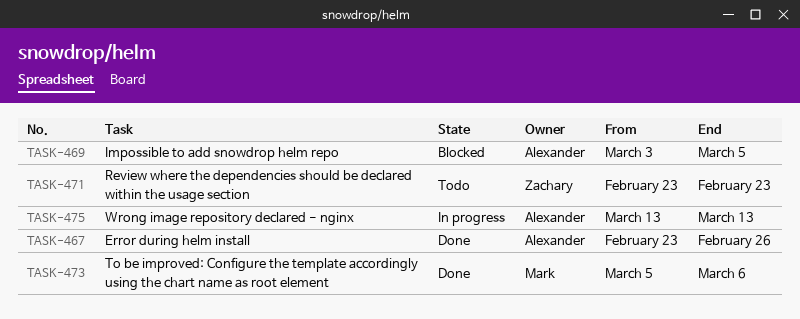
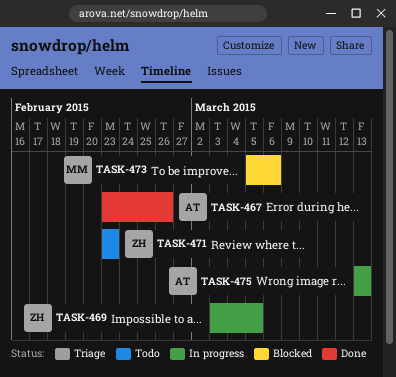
TASK-469, status: Blocked -> In progress
TASK-469, owner: Alexander -> Zachary
TASK-473, status: Done -> Blocked

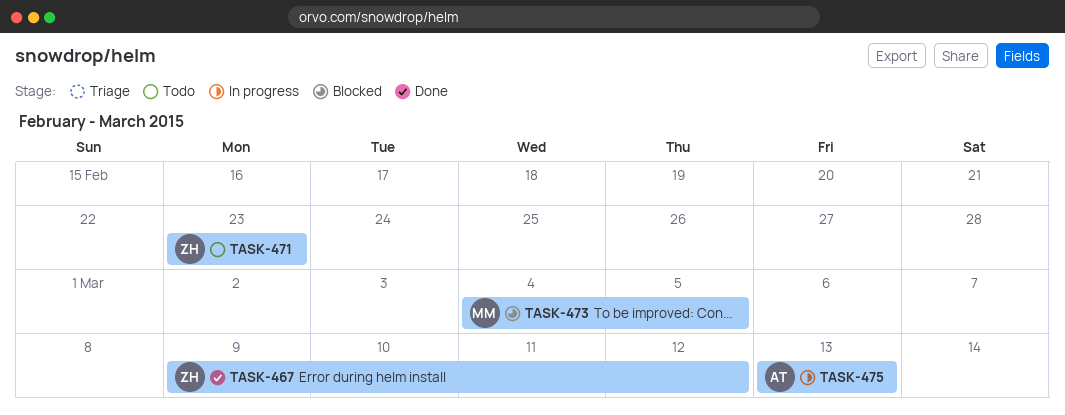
TASK-467, owner: AT -> ZH
TASK-467, start: Feb 23 -> Mar 9
TASK-467, due: Feb 26 -> Mar 12
TASK-469: present -> none
TASK-473, start: Mar 5 -> Mar 4
TASK-473, due: Mar 6 -> Mar 5

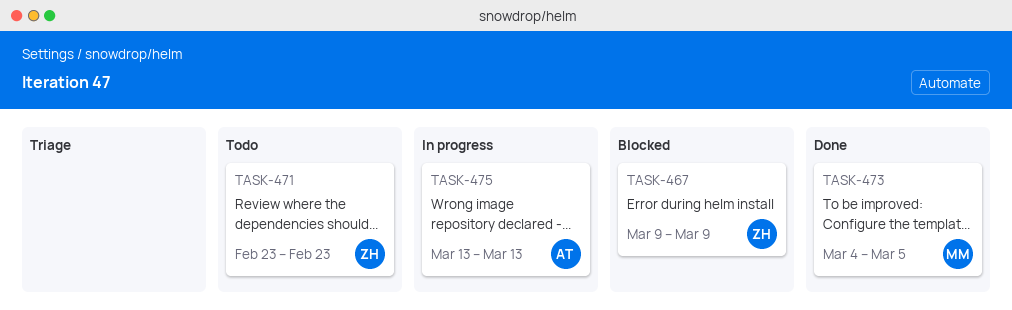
TASK-467, status: Done -> Blocked
TASK-467, due: Mar 12 -> Mar 9
TASK-473, status: Blocked -> Done

